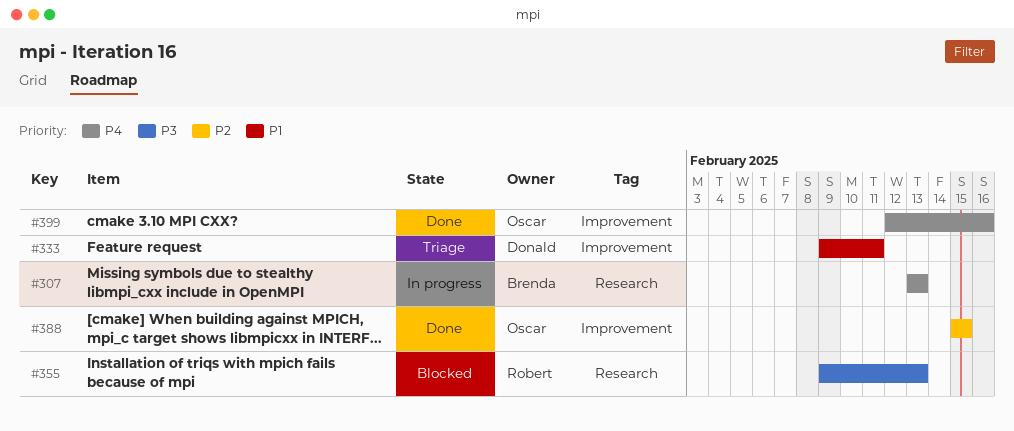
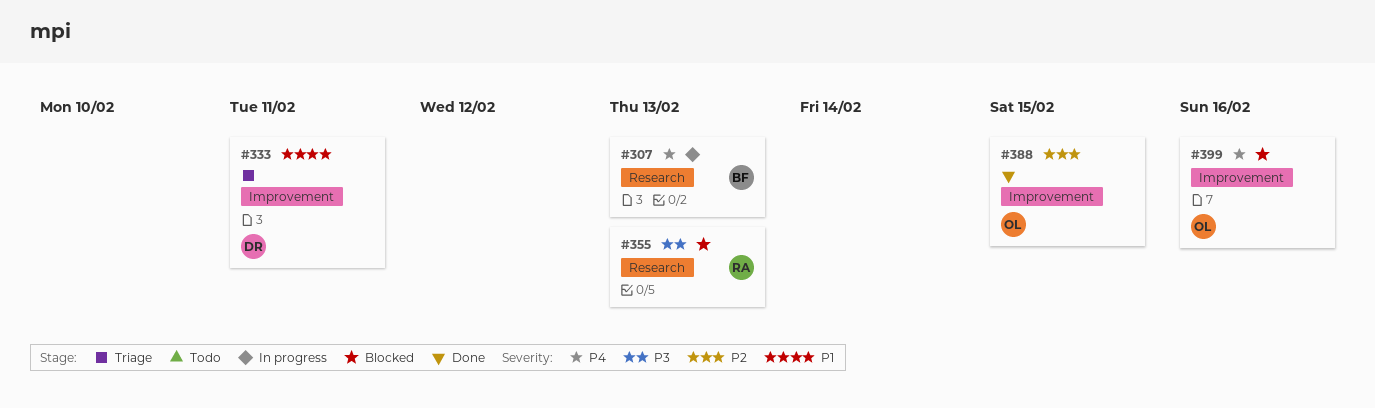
#399, status: Done -> Blocked

